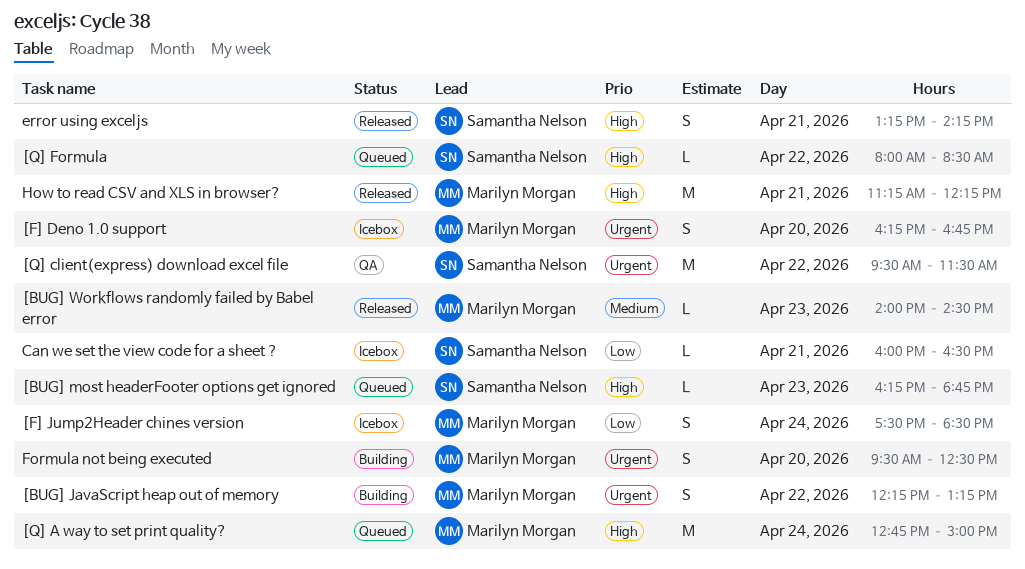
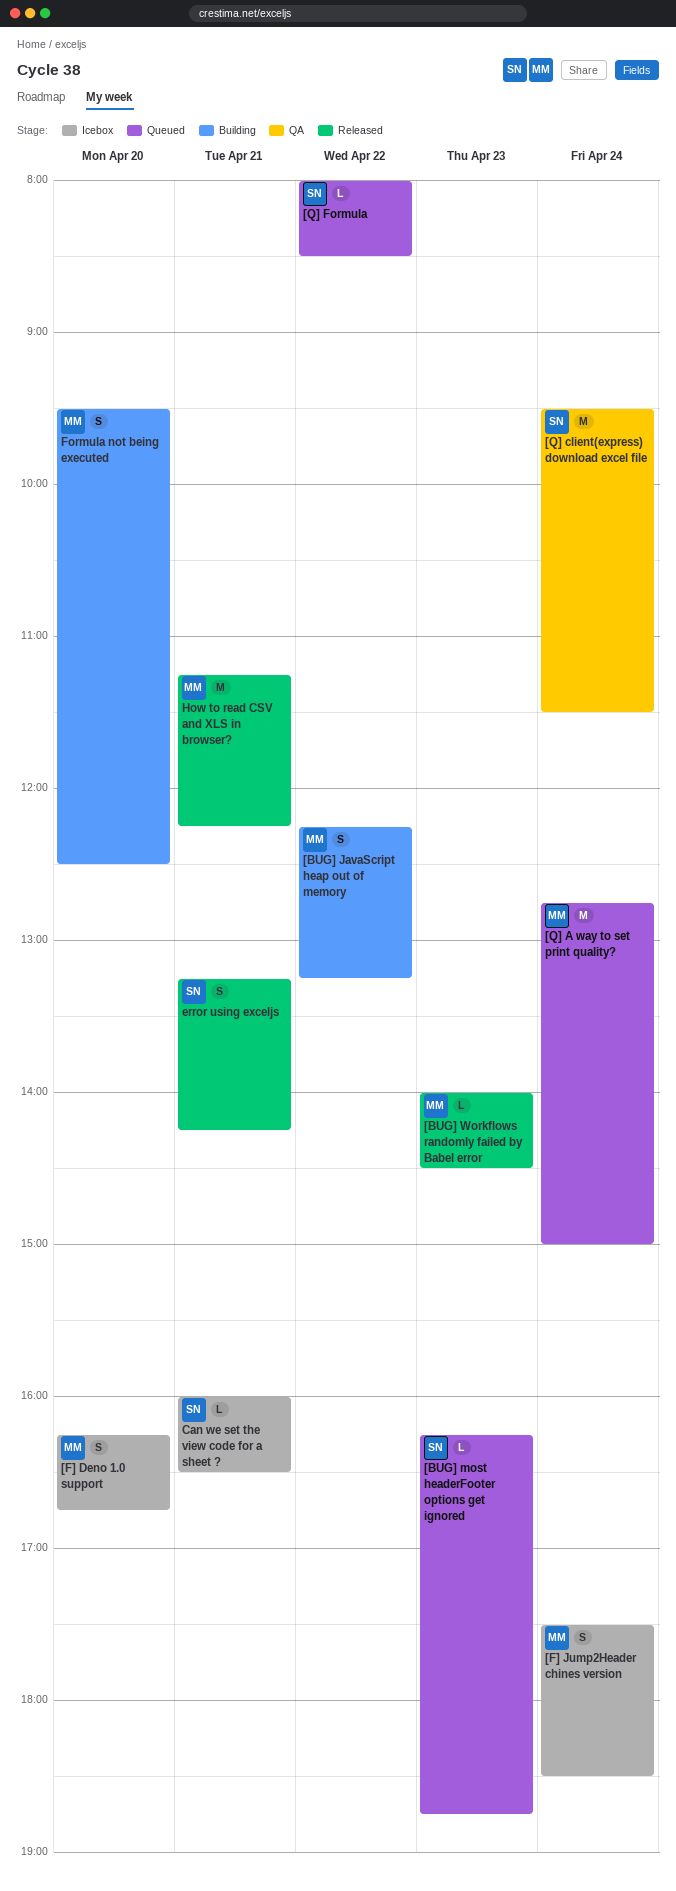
[Q] client(express) download excel file, day: Apr 22 -> Apr 24

